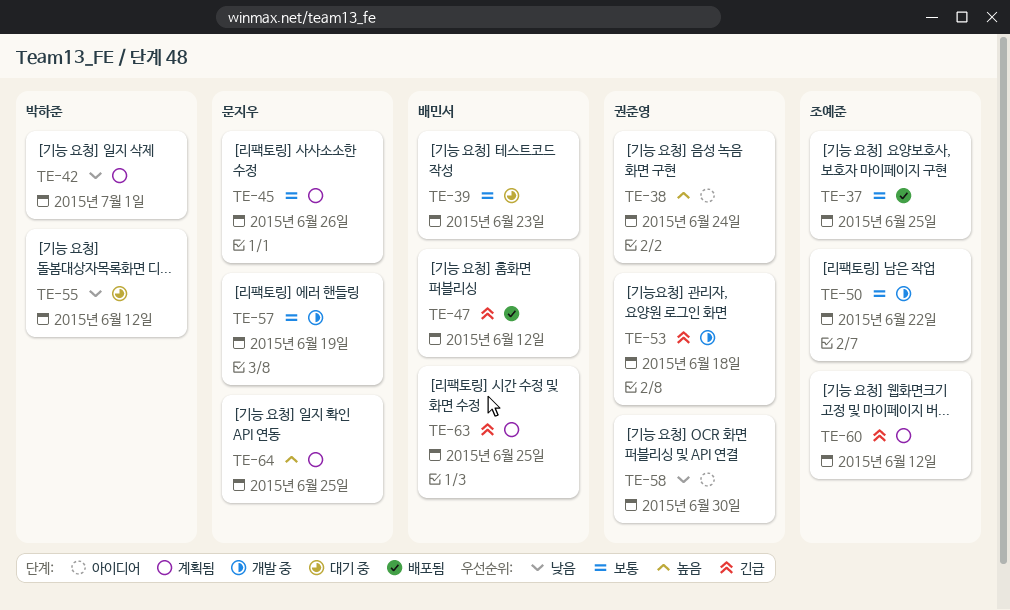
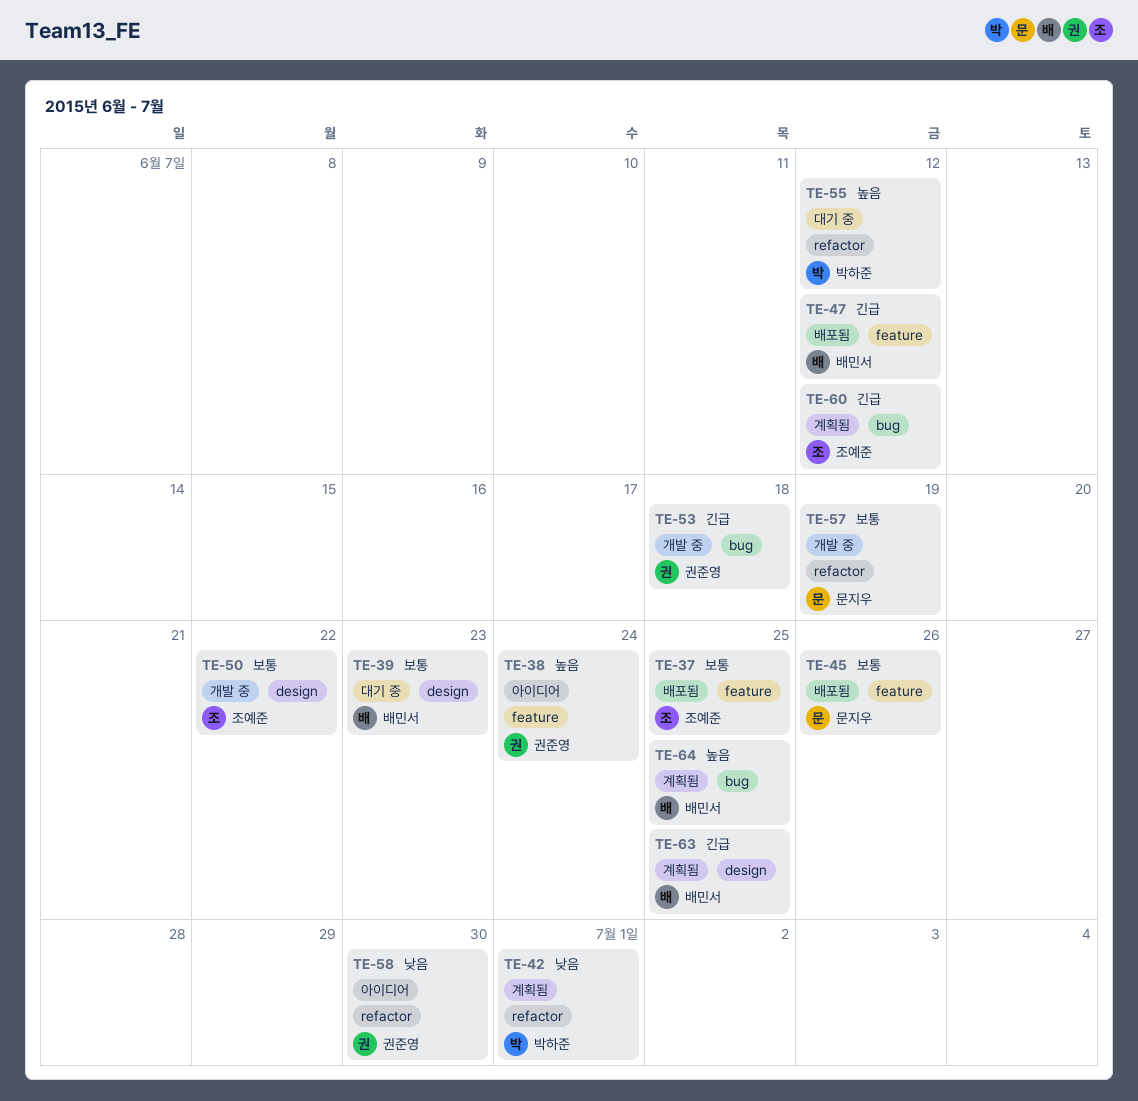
TE-45, status: 계획됨 -> 배포됨
TE-55, priority: 낮음 -> 높음
TE-64, owner: 문지우 -> 배민서

